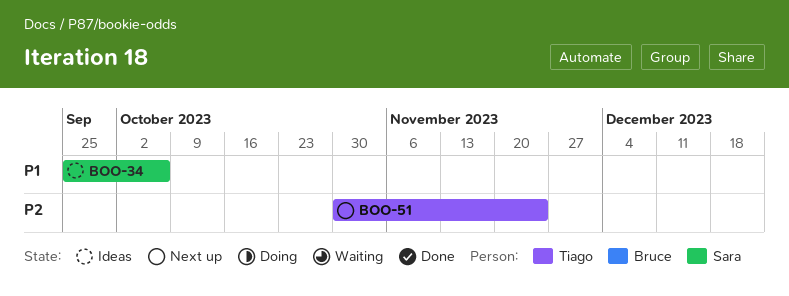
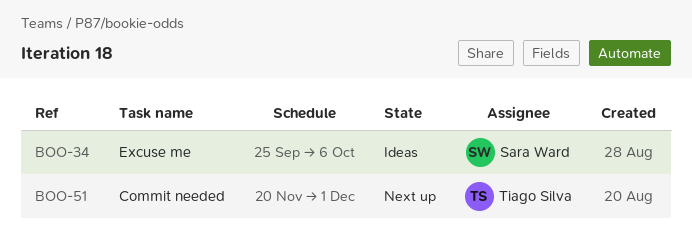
BOO-51, start: Oct 30 -> Nov 20
BOO-51, due: Nov 24 -> Dec 1

